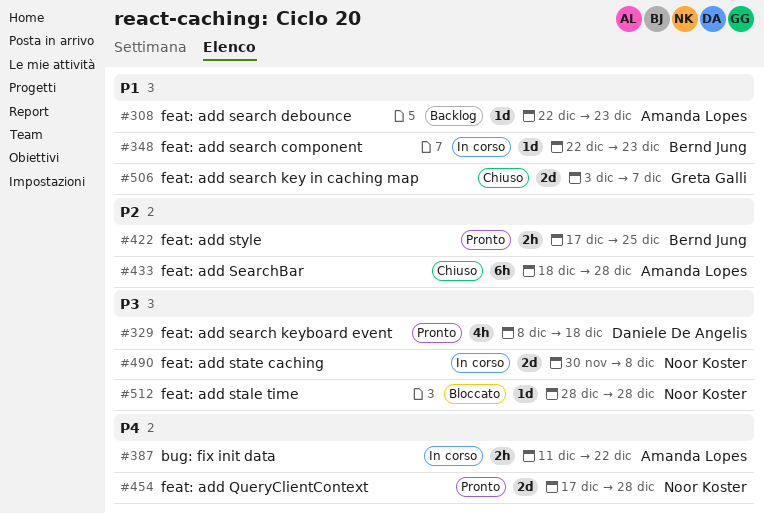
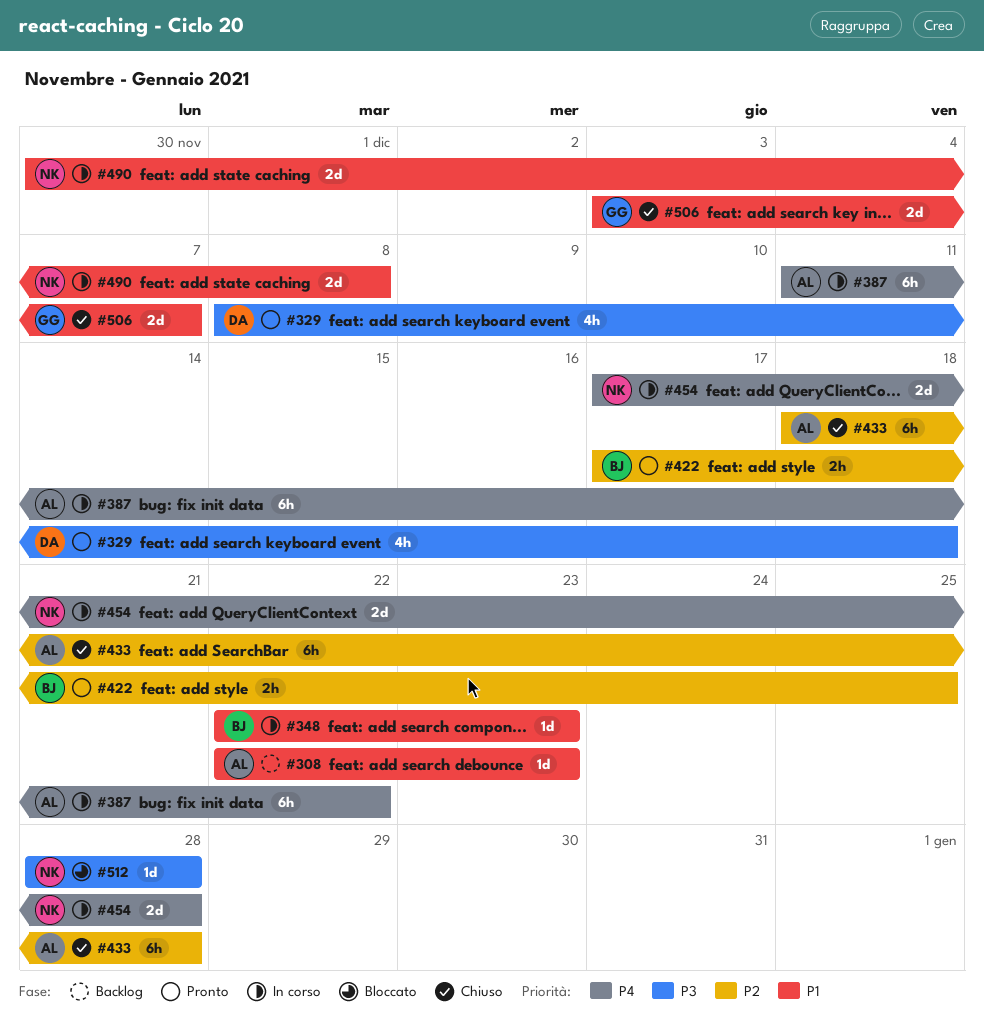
#387, estimate: 2h -> 6h
#454, status: Pronto -> In corso
#490, priority: P3 -> P1

